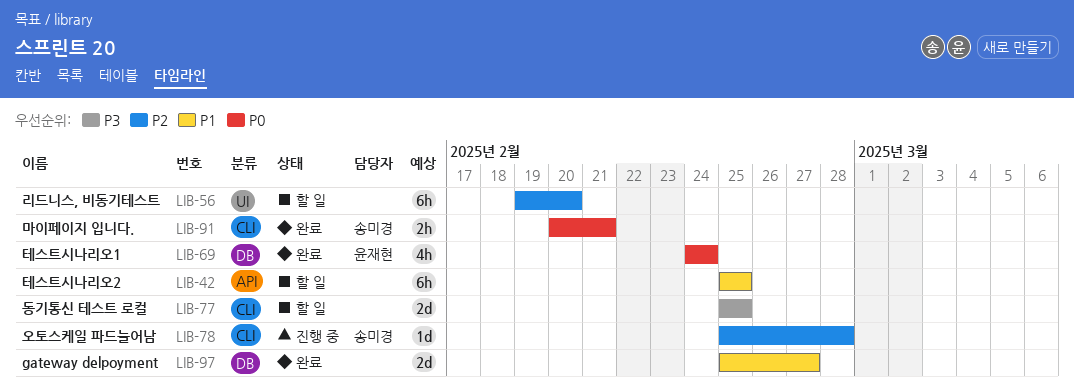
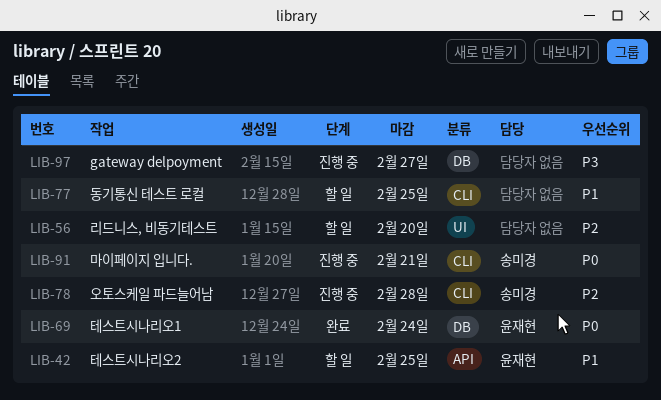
LIB-42, owner: none -> 윤재현
LIB-77, priority: P3 -> P1
LIB-91, status: 완료 -> 진행 중
LIB-97, status: 완료 -> 진행 중
LIB-97, priority: P1 -> P3

